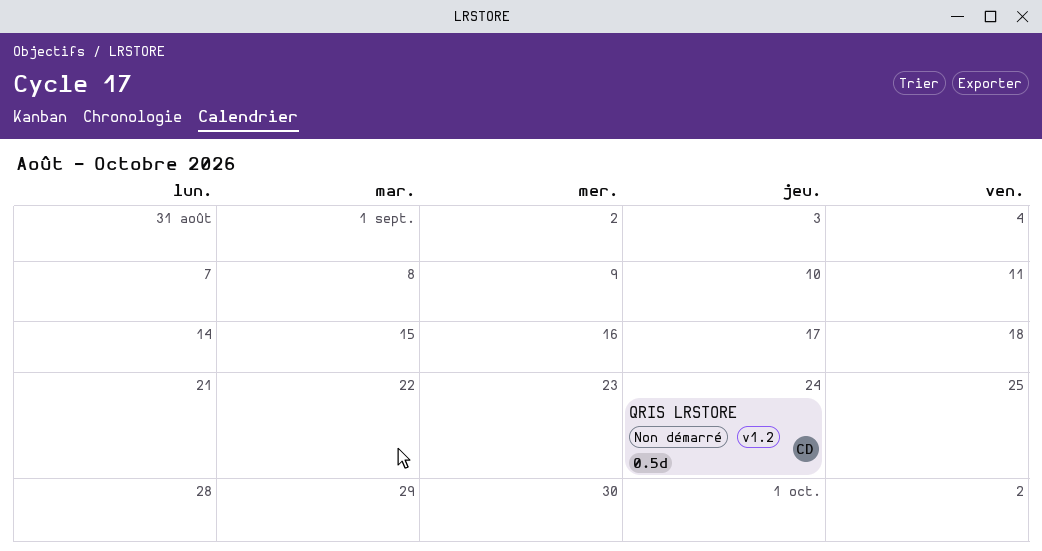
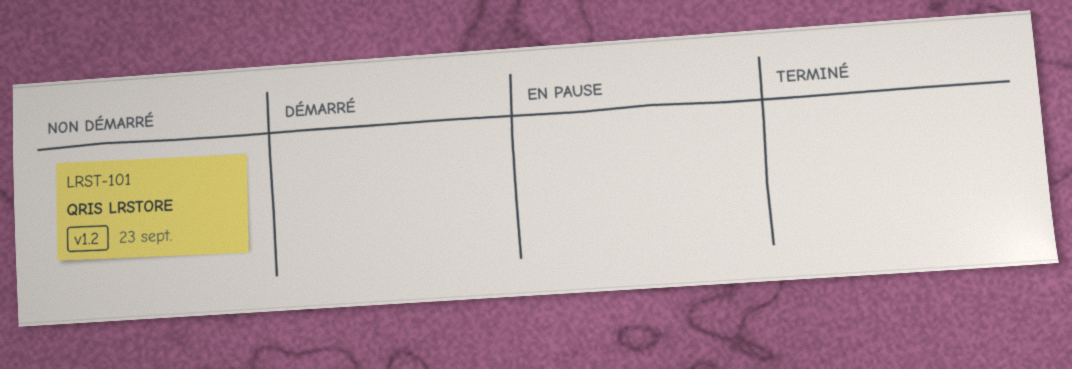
QRIS LRSTORE, due: Sep 24 -> Sep 23

